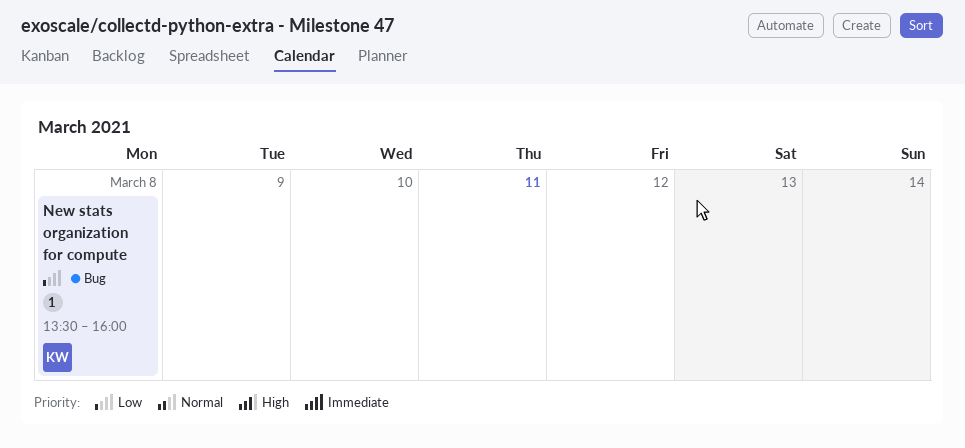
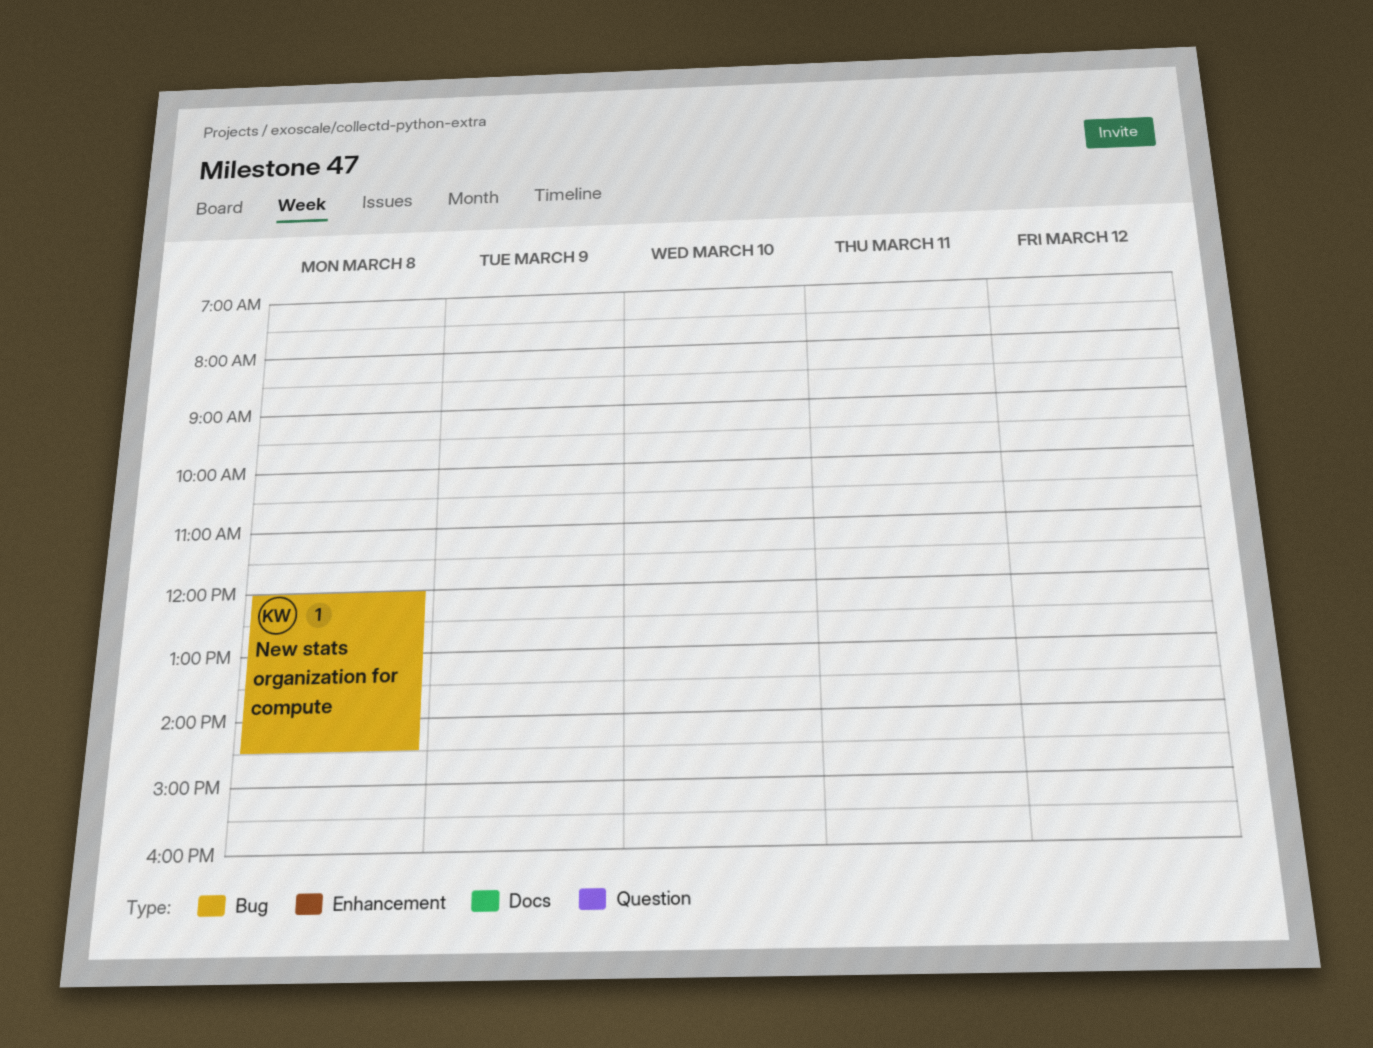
New stats organization for compute, begins: 13:30 -> 12:00
New stats organization for compute, ends: 16:00 -> 14:30

